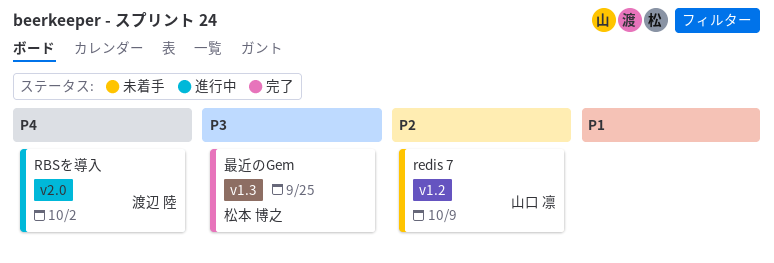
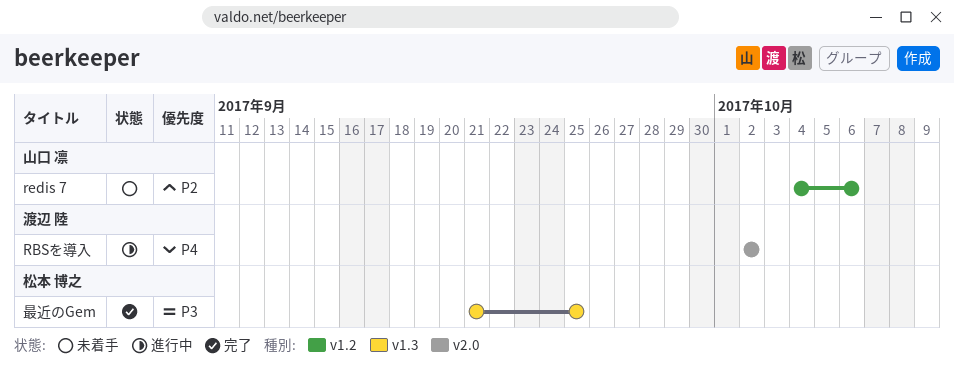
redis 7, due: Oct 9 -> Oct 6

